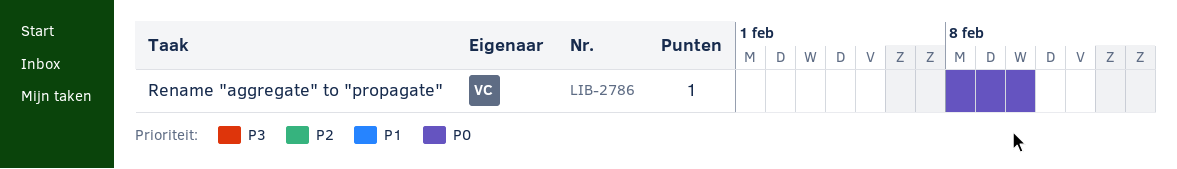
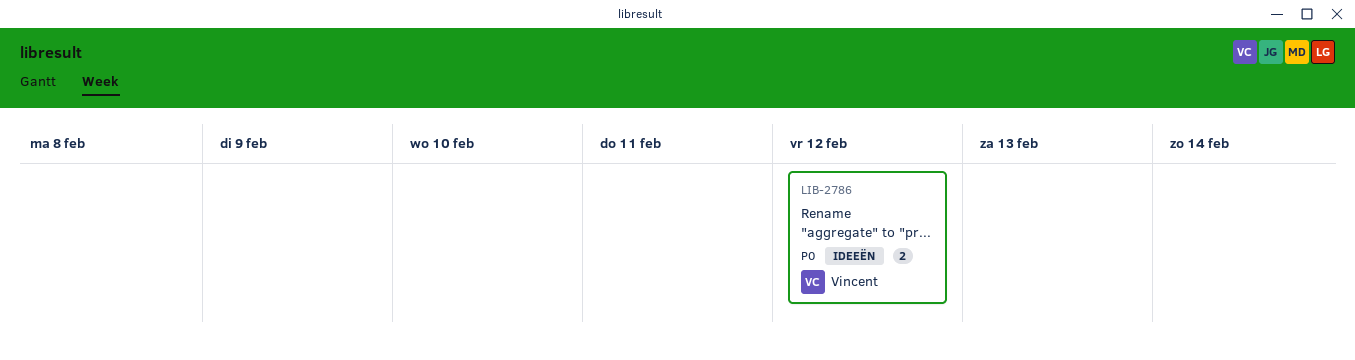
LIB-2786, estimate: 1 -> 2
LIB-2786, due: Feb 10 -> Feb 12

